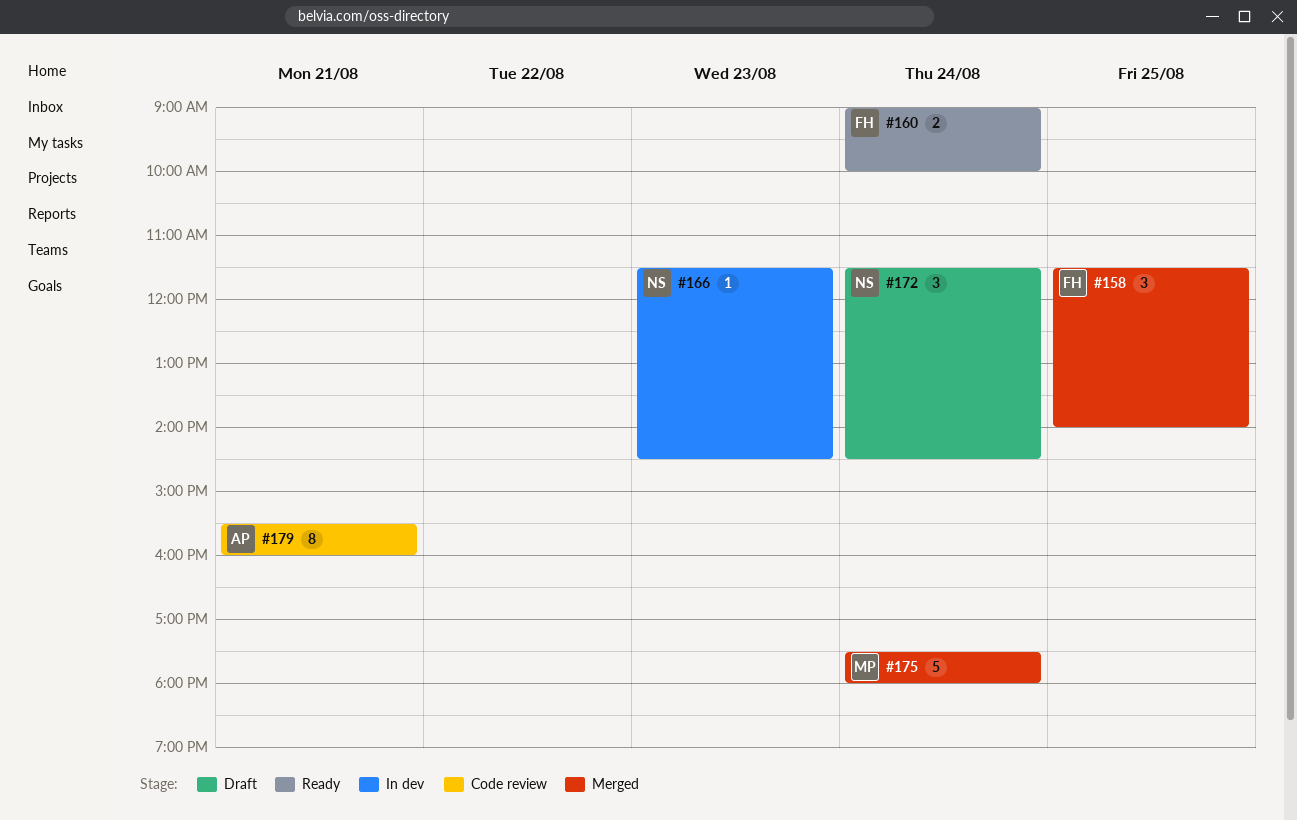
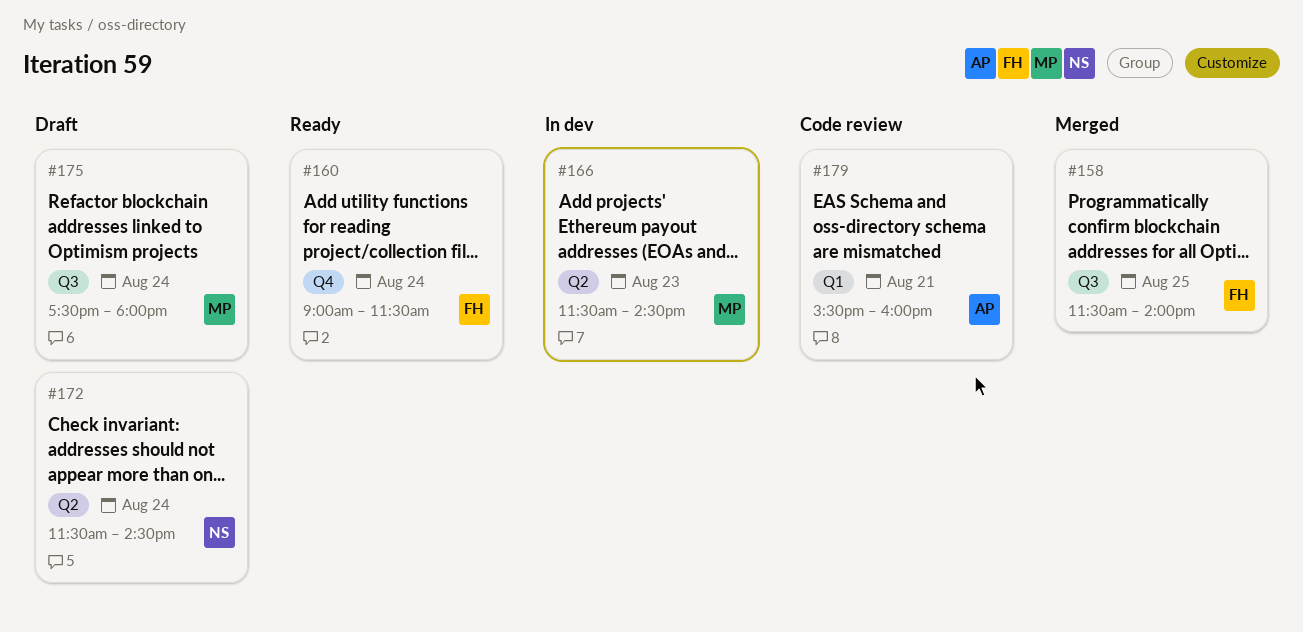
#160, ends: 10:00 -> 11:30
#166, owner: NS -> MP
#175, status: Merged -> Draft

